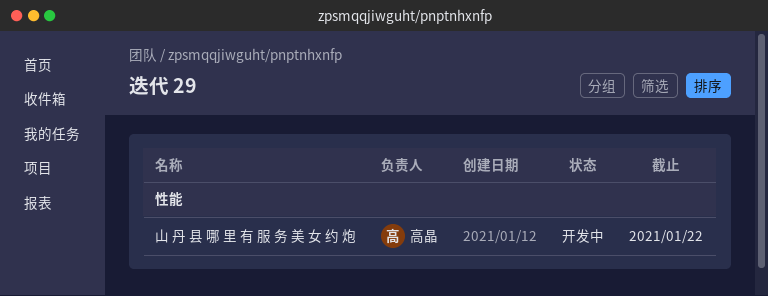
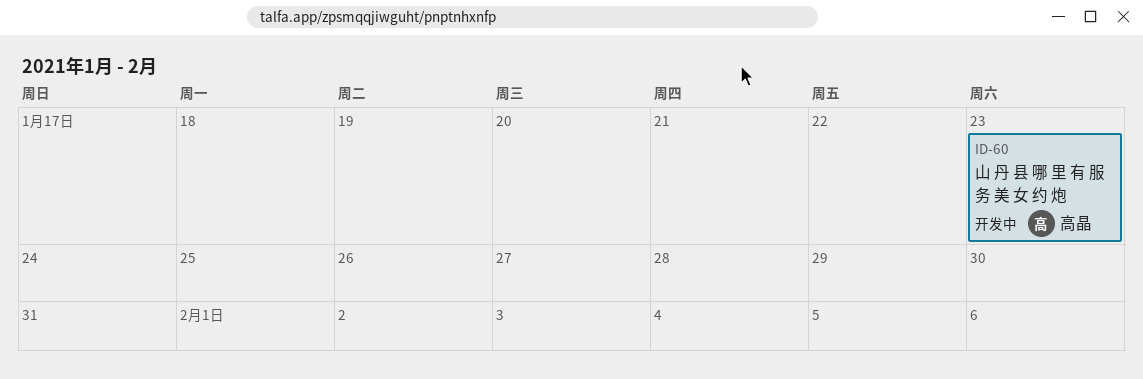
山 丹 县 哪 里 有 服 务 美 女 约 炮, due: Jan 22 -> Jan 23

